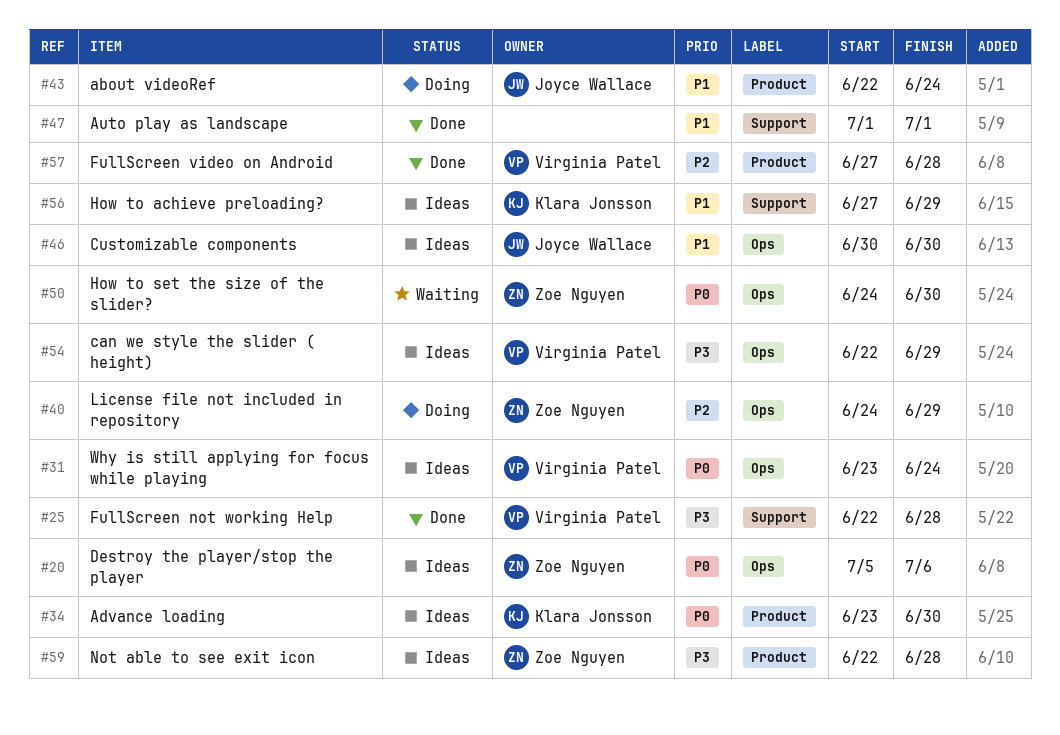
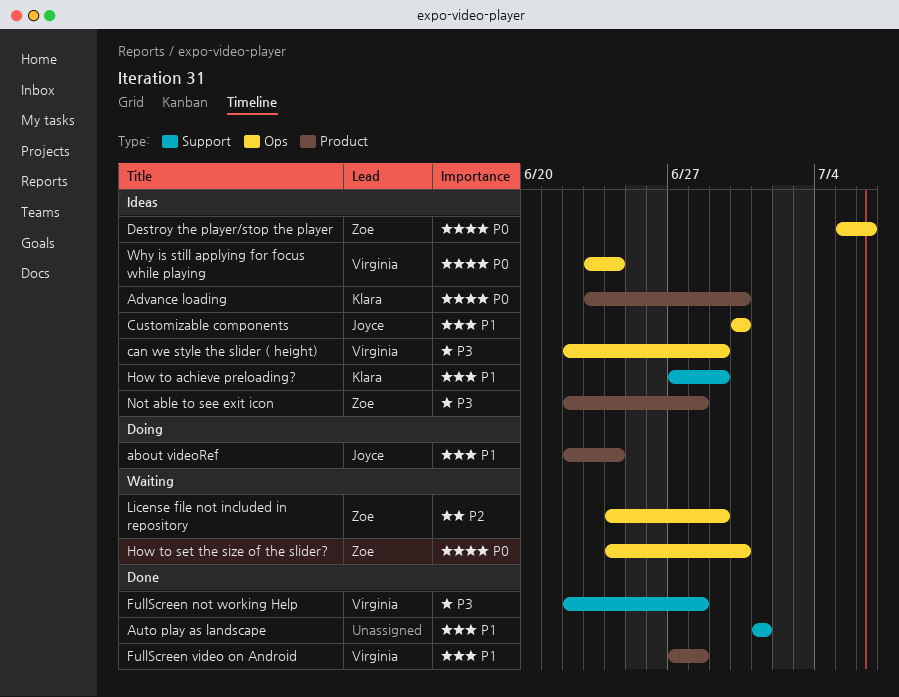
FullScreen video on Android, priority: P2 -> P1
License file not included in repository, status: Doing -> Waiting

